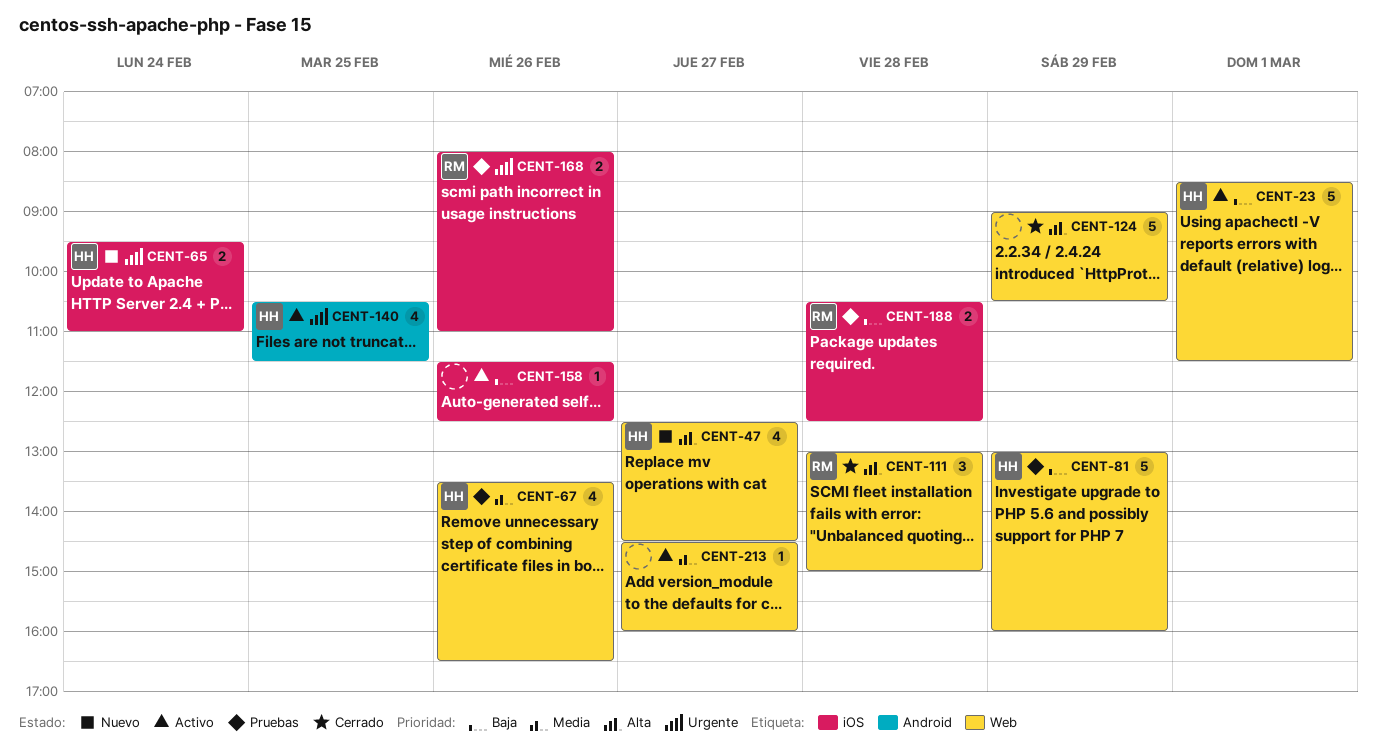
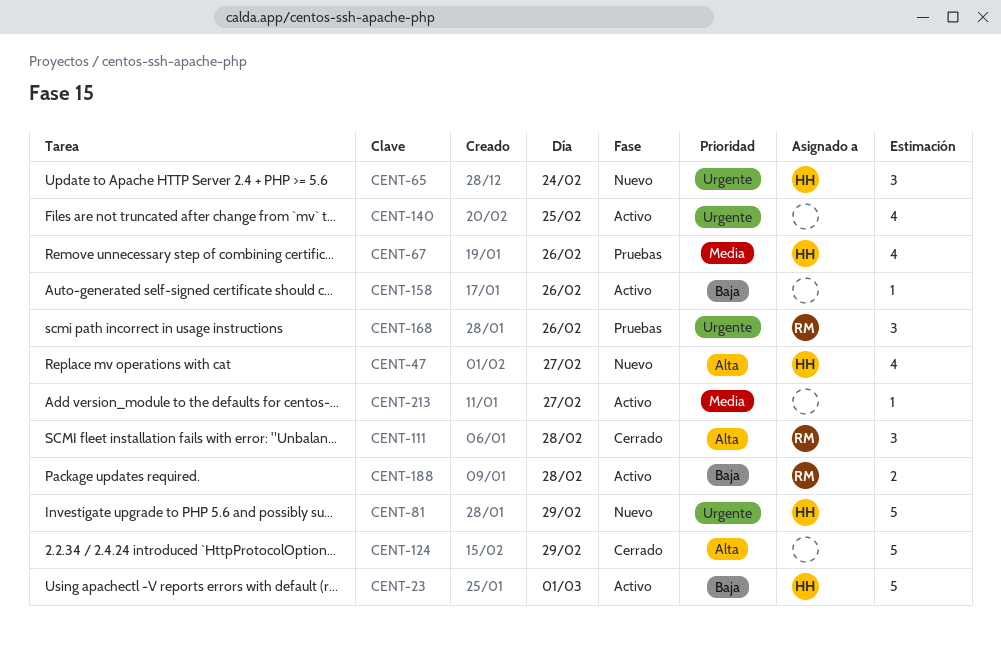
CENT-65, estimate: 2 -> 3
CENT-81, status: Pruebas -> Nuevo
CENT-81, priority: Baja -> Urgente
CENT-140, owner: HH -> none
CENT-168, estimate: 2 -> 3
CENT-188, status: Pruebas -> Activo

